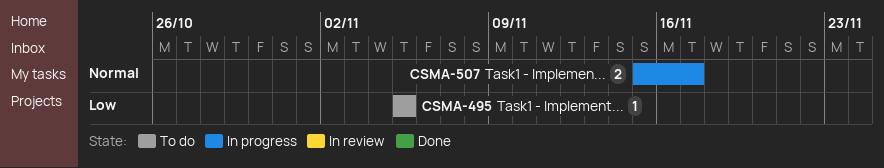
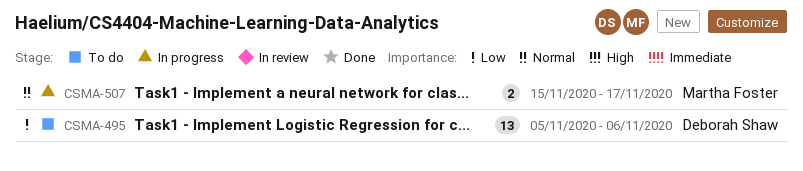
CSMA-495, estimate: 1 -> 13
CSMA-495, due: Nov 5 -> Nov 6

